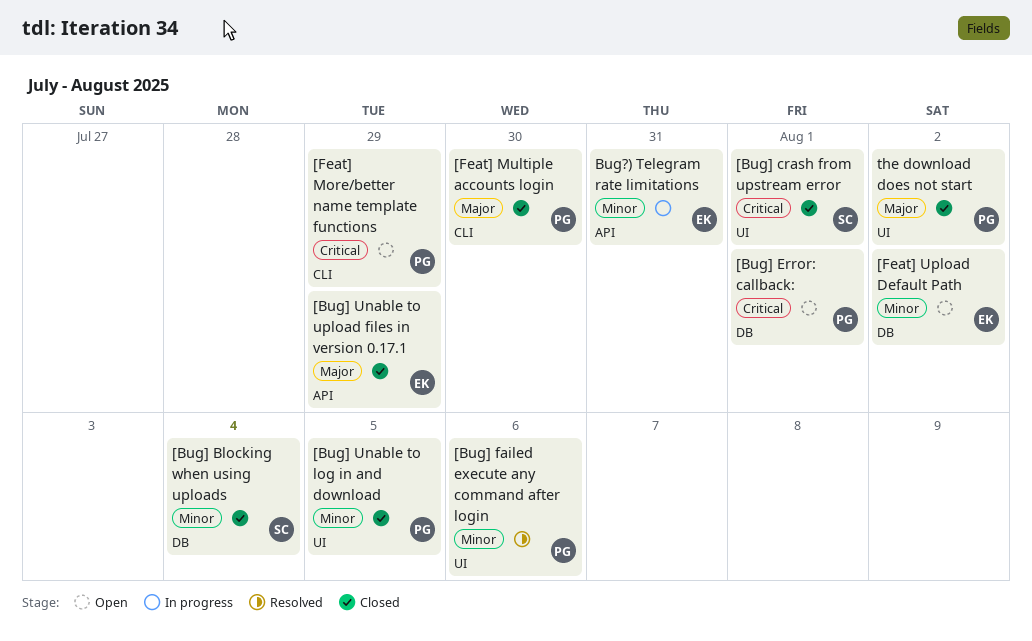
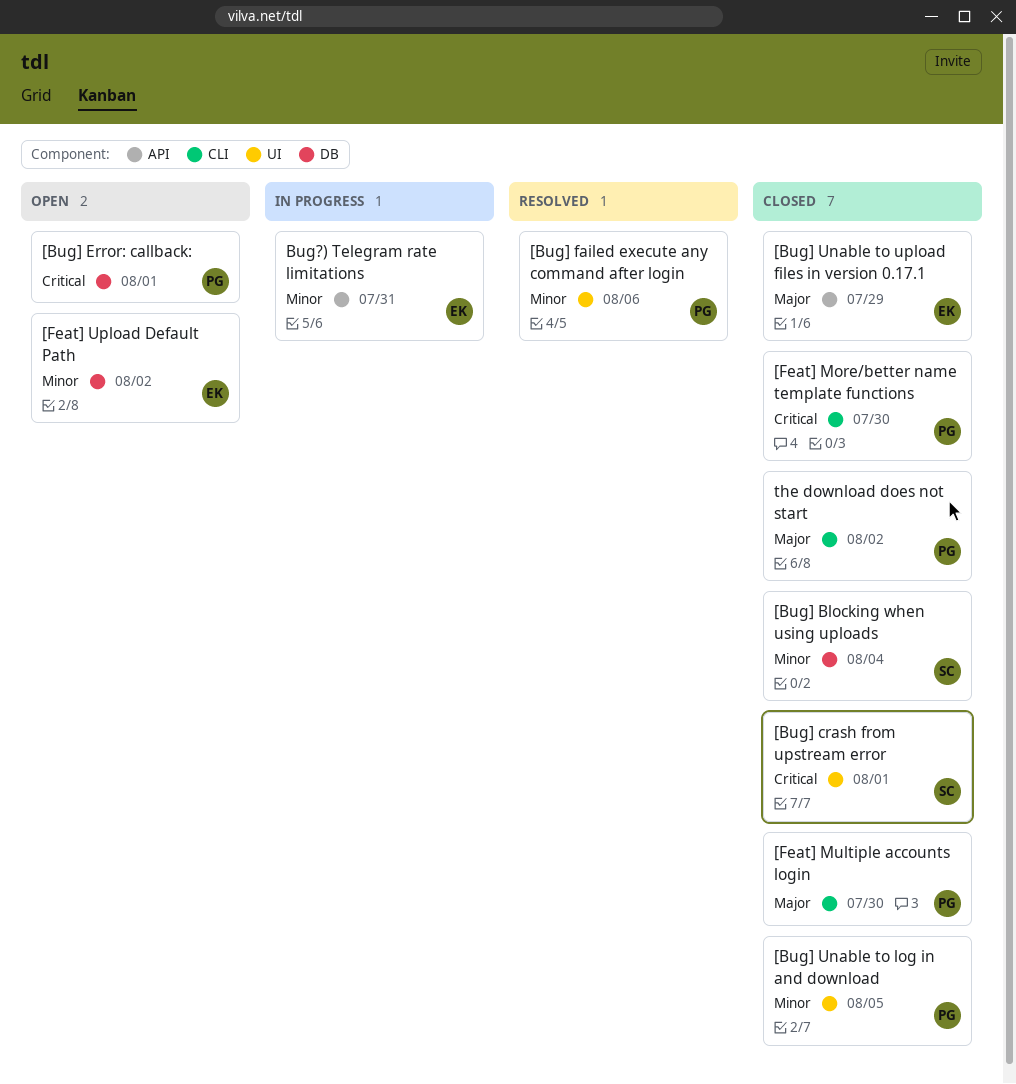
[Feat] More/better name template functions, status: Open -> Closed
[Feat] More/better name template functions, due: Jul 29 -> Jul 30
the download does not start, label: UI -> CLI

